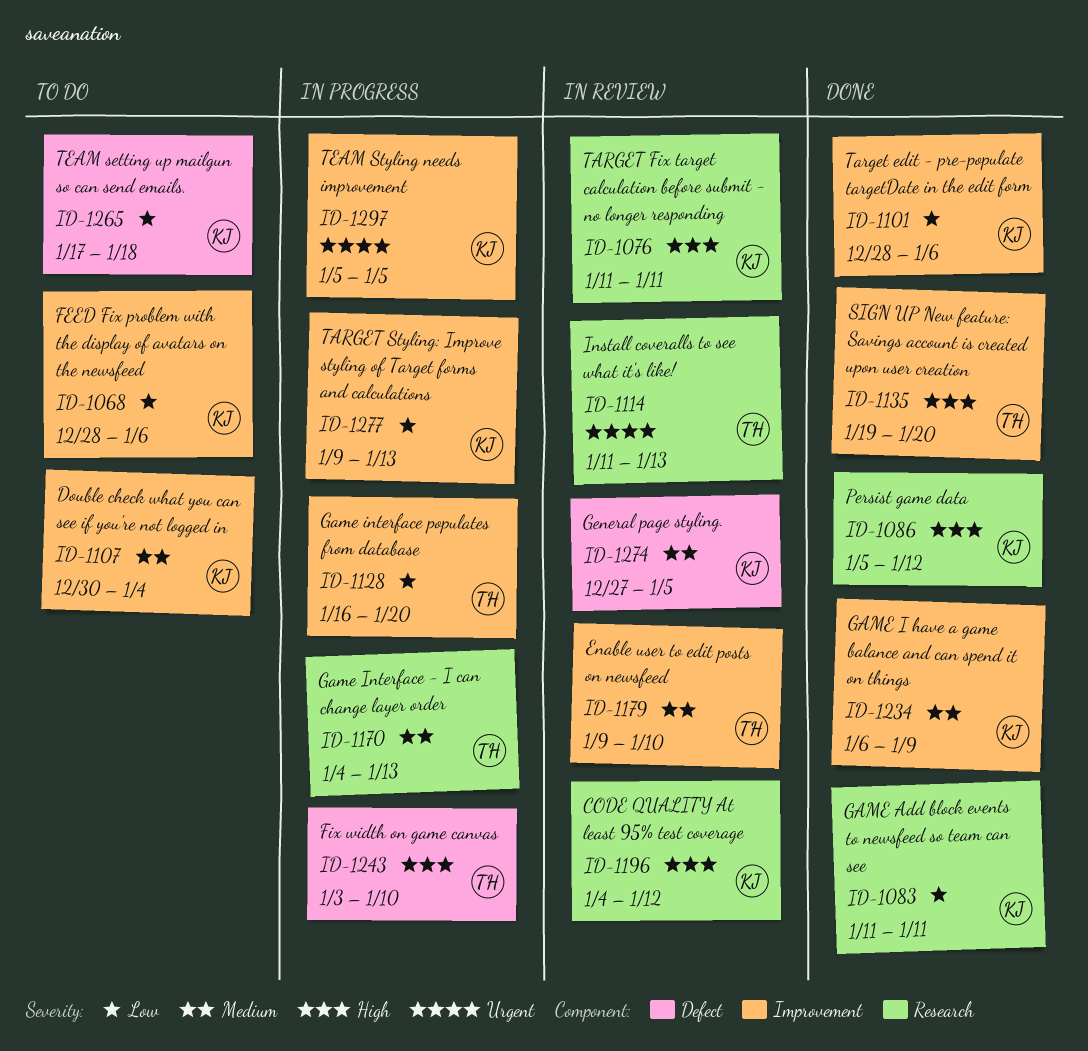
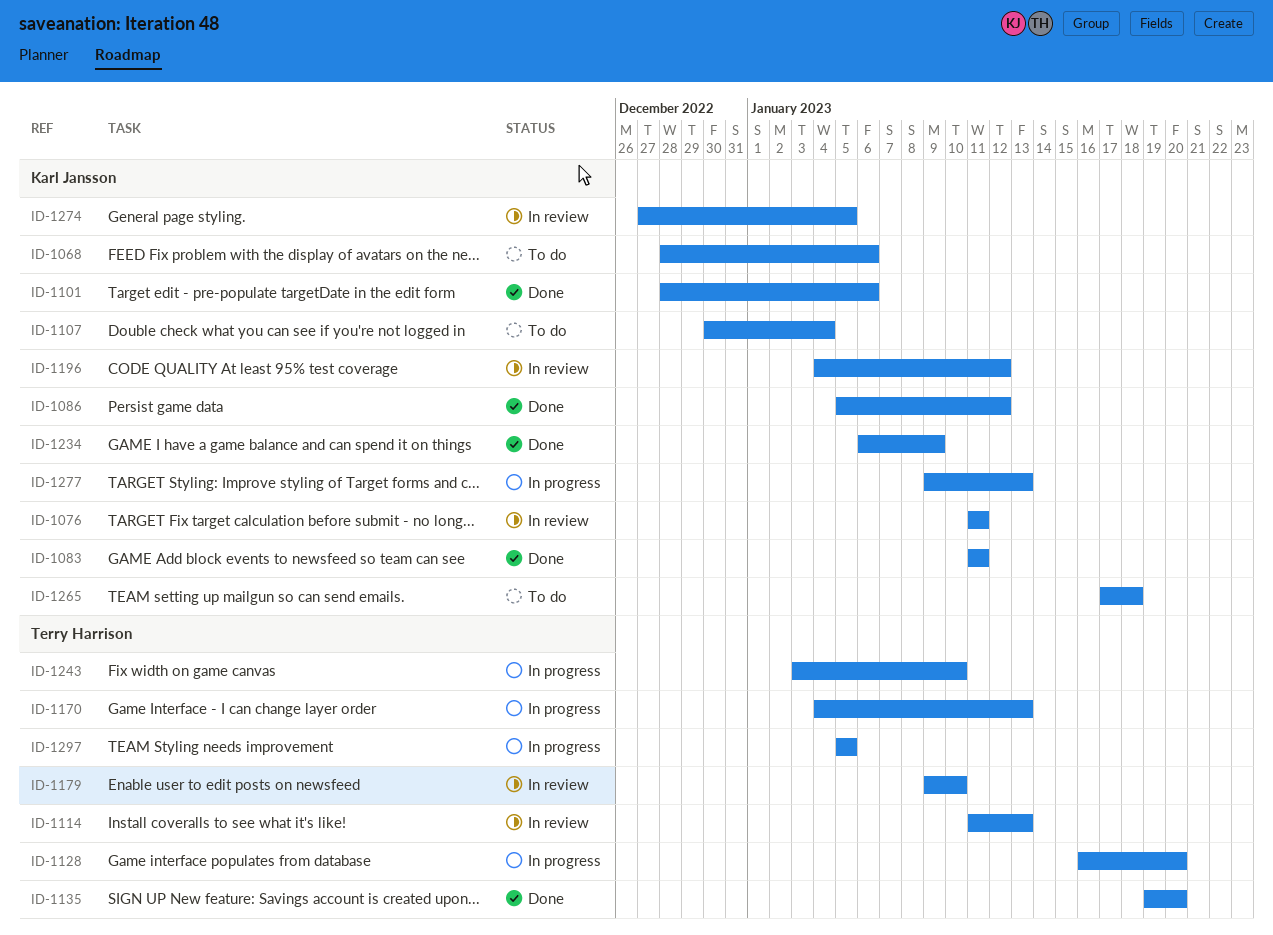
ID-1297, owner: Karl Jansson -> Terry Harrison

